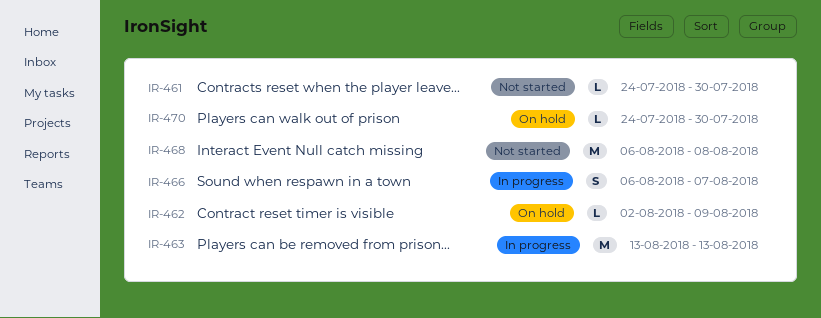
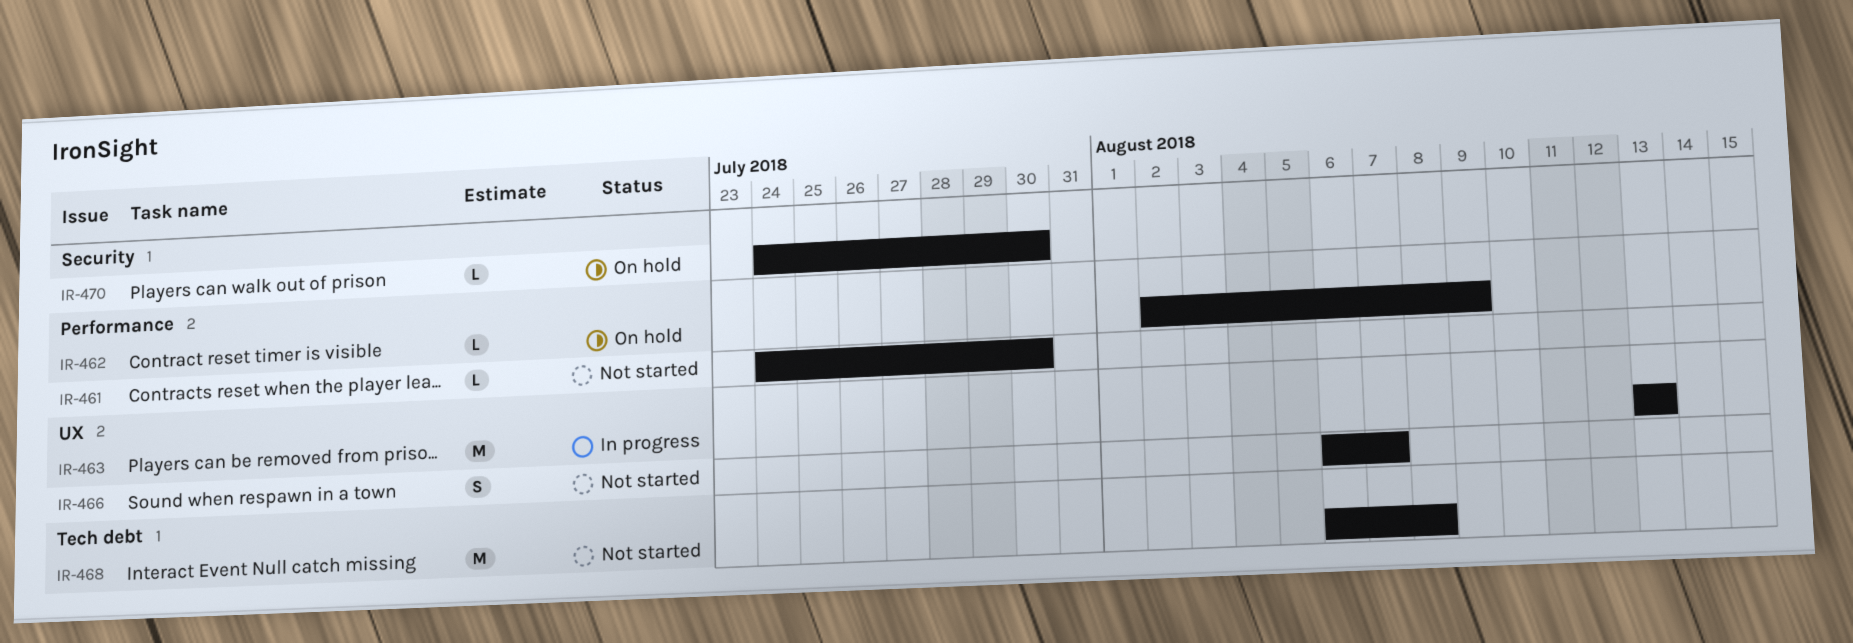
IR-466, status: In progress -> Not started

